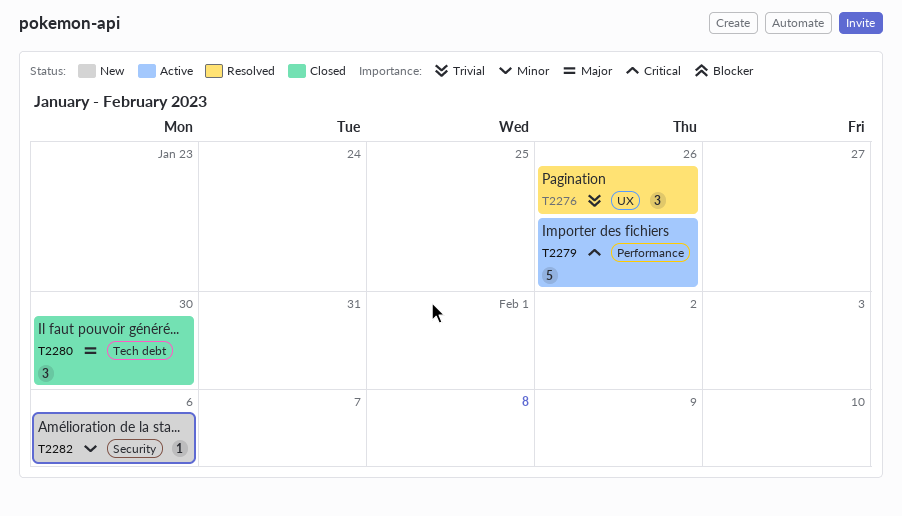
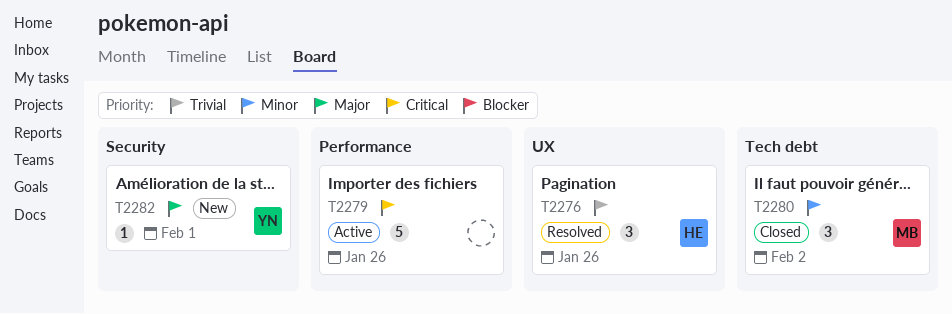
T2280, priority: Major -> Minor
T2280, due: Jan 30 -> Feb 2
T2282, priority: Minor -> Major
T2282, due: Feb 6 -> Feb 1

